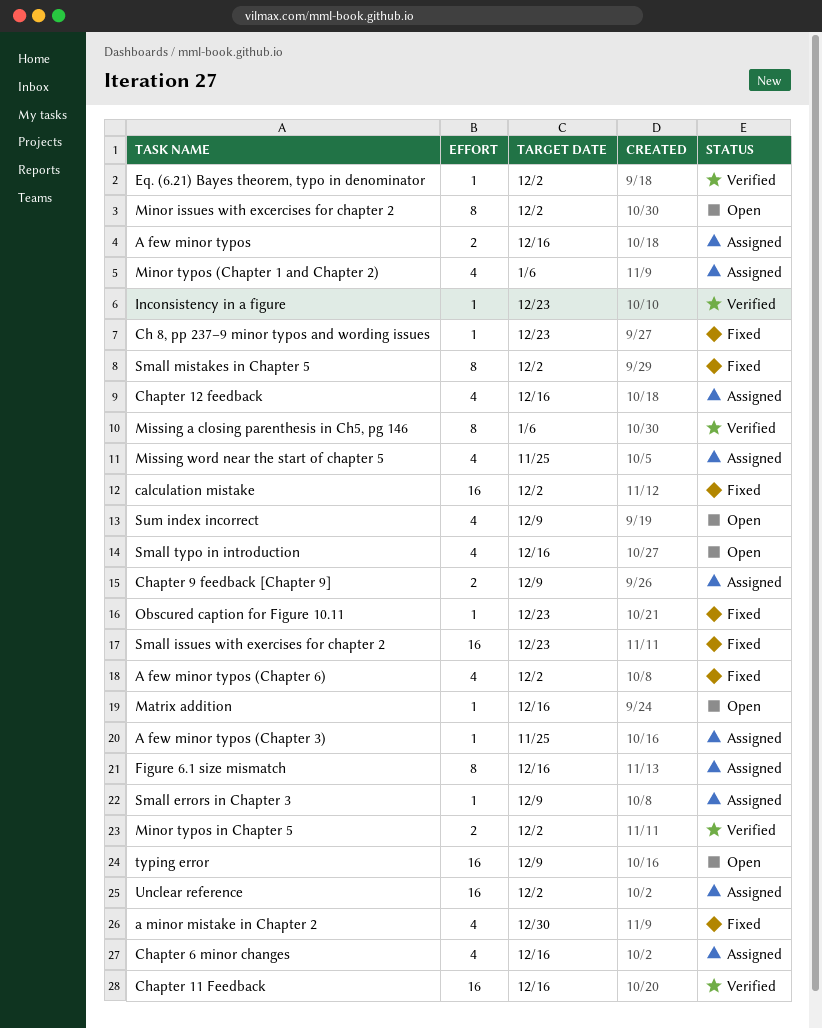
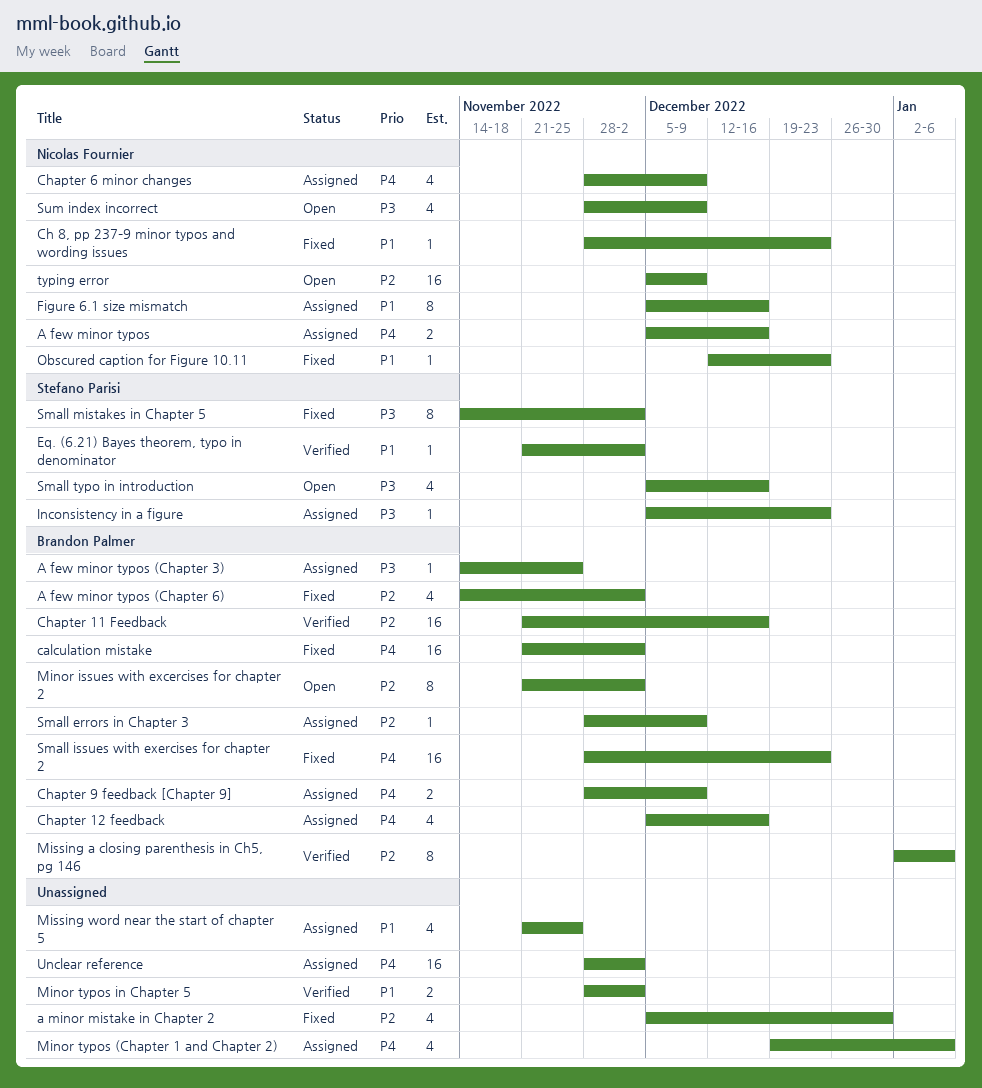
Chapter 6 minor changes, due: Dec 16 -> Dec 9
Inconsistency in a figure, status: Verified -> Assigned
Matrix addition: present -> none

